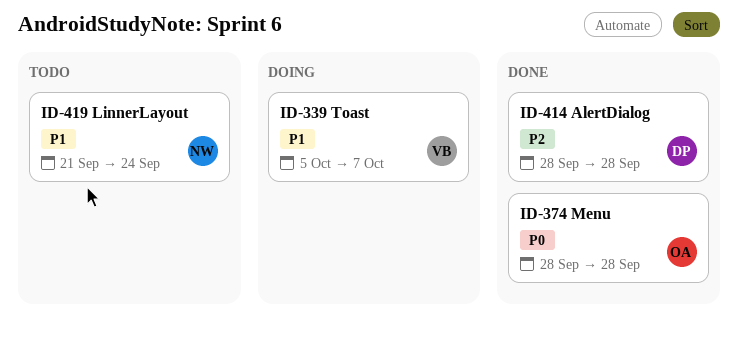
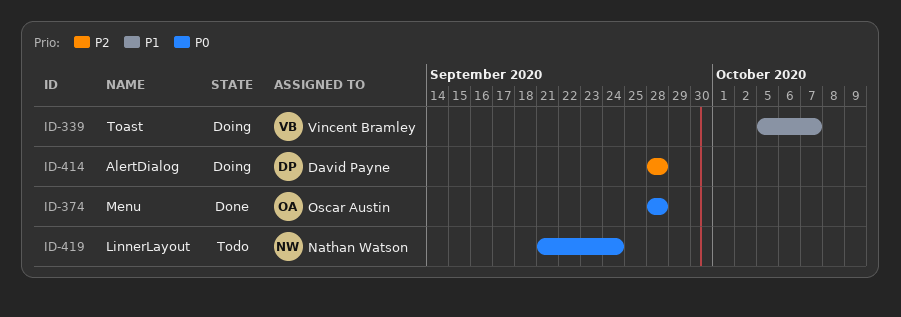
ID-414, status: Done -> Doing
ID-419, priority: P1 -> P0

